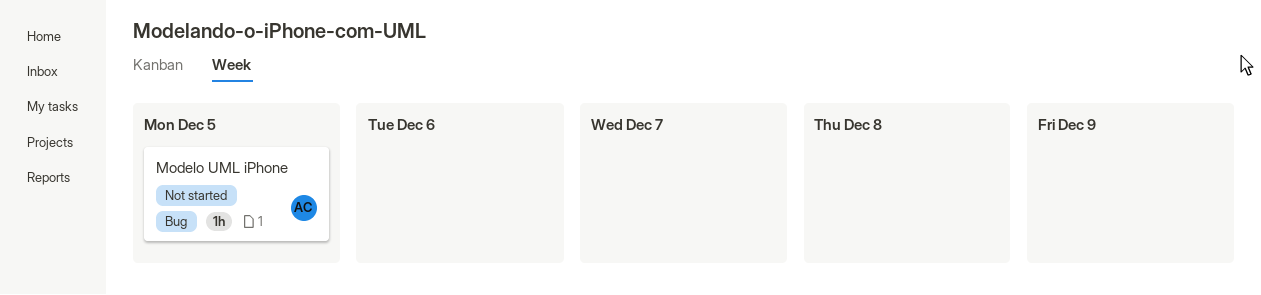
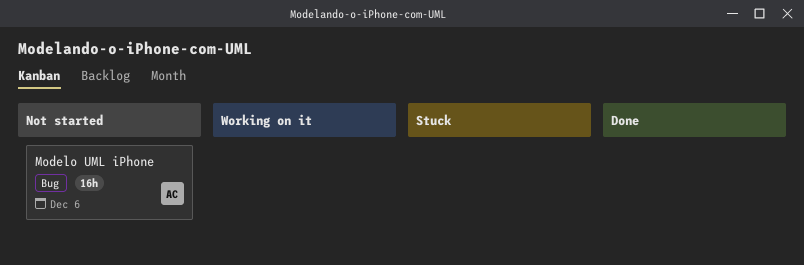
Modelo UML iPhone, estimate: 1h -> 16h
Modelo UML iPhone, due: Dec 5 -> Dec 6

